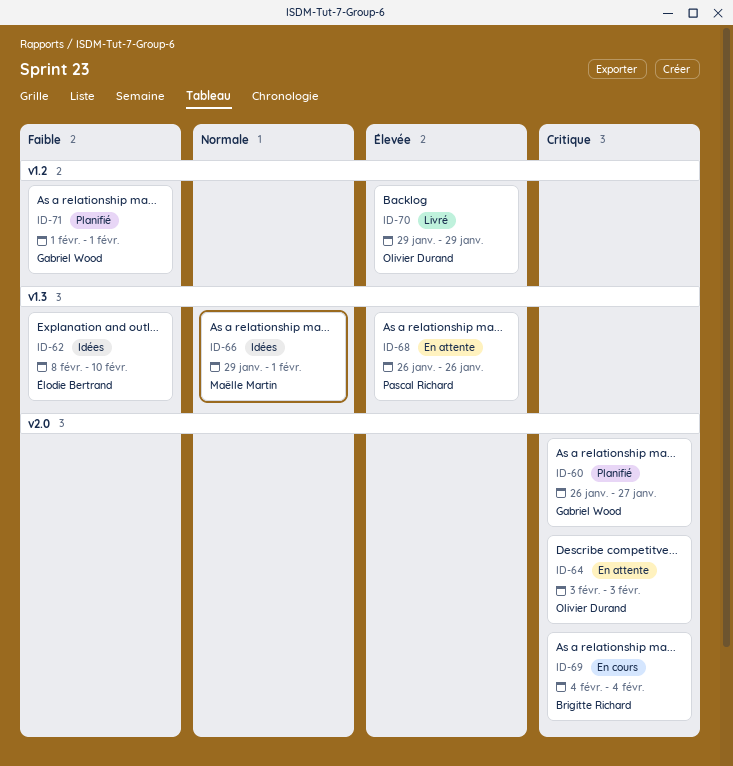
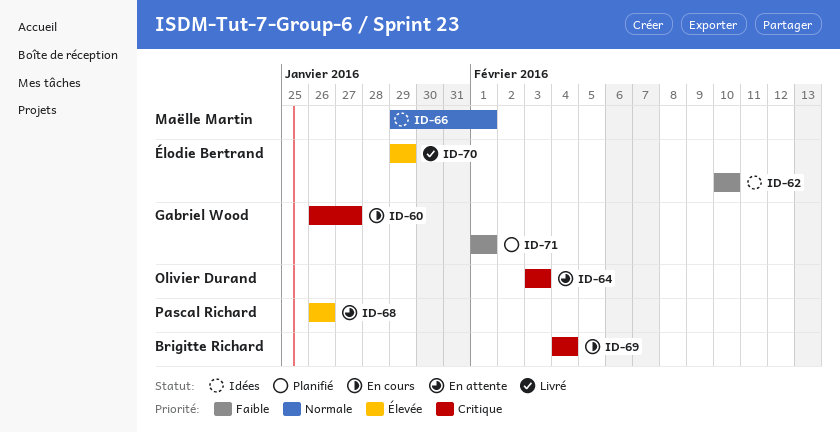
ID-60, status: Planifié -> En cours
ID-62, start: Feb 8 -> Feb 10
ID-70, owner: Olivier Durand -> Élodie Bertrand

